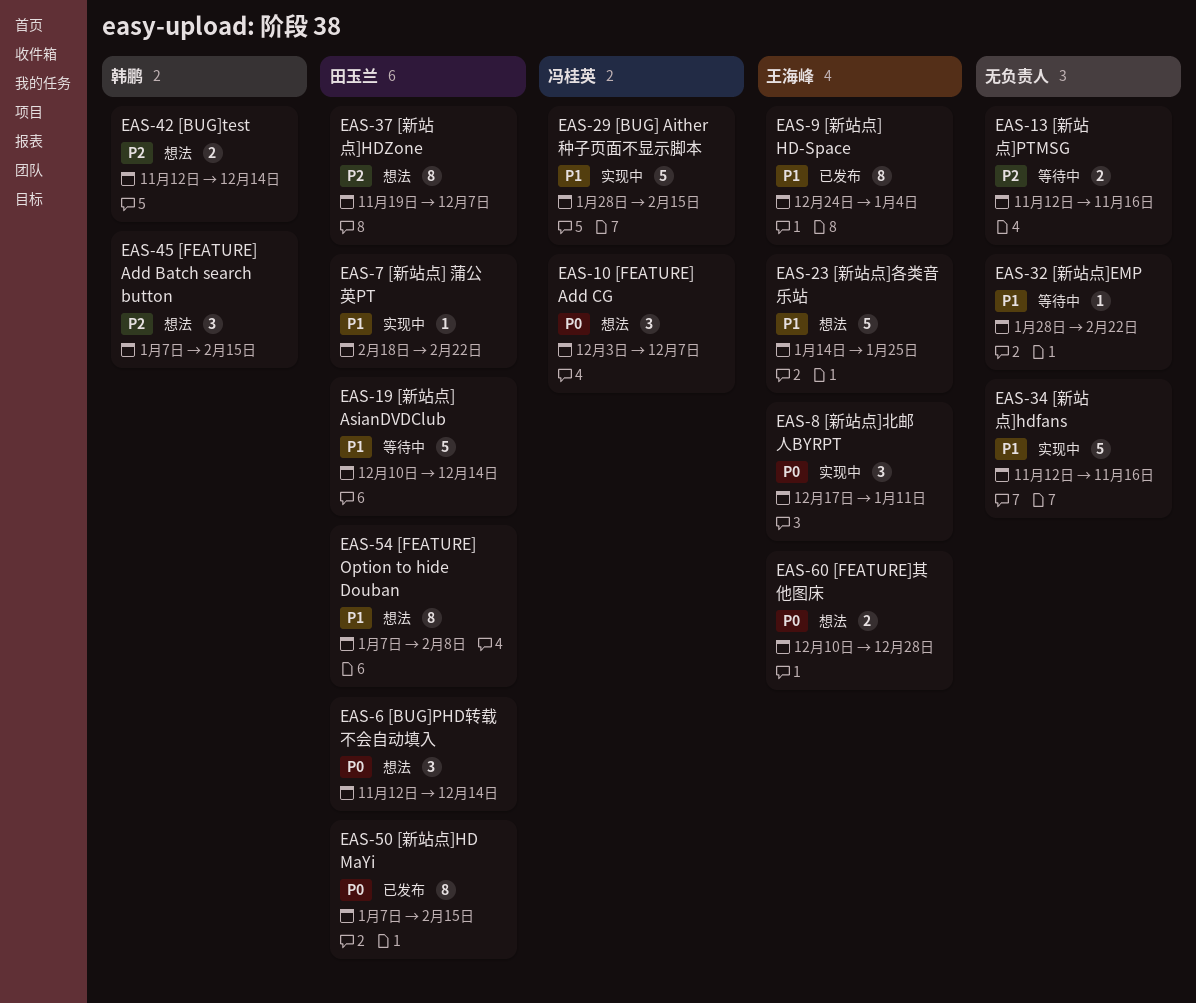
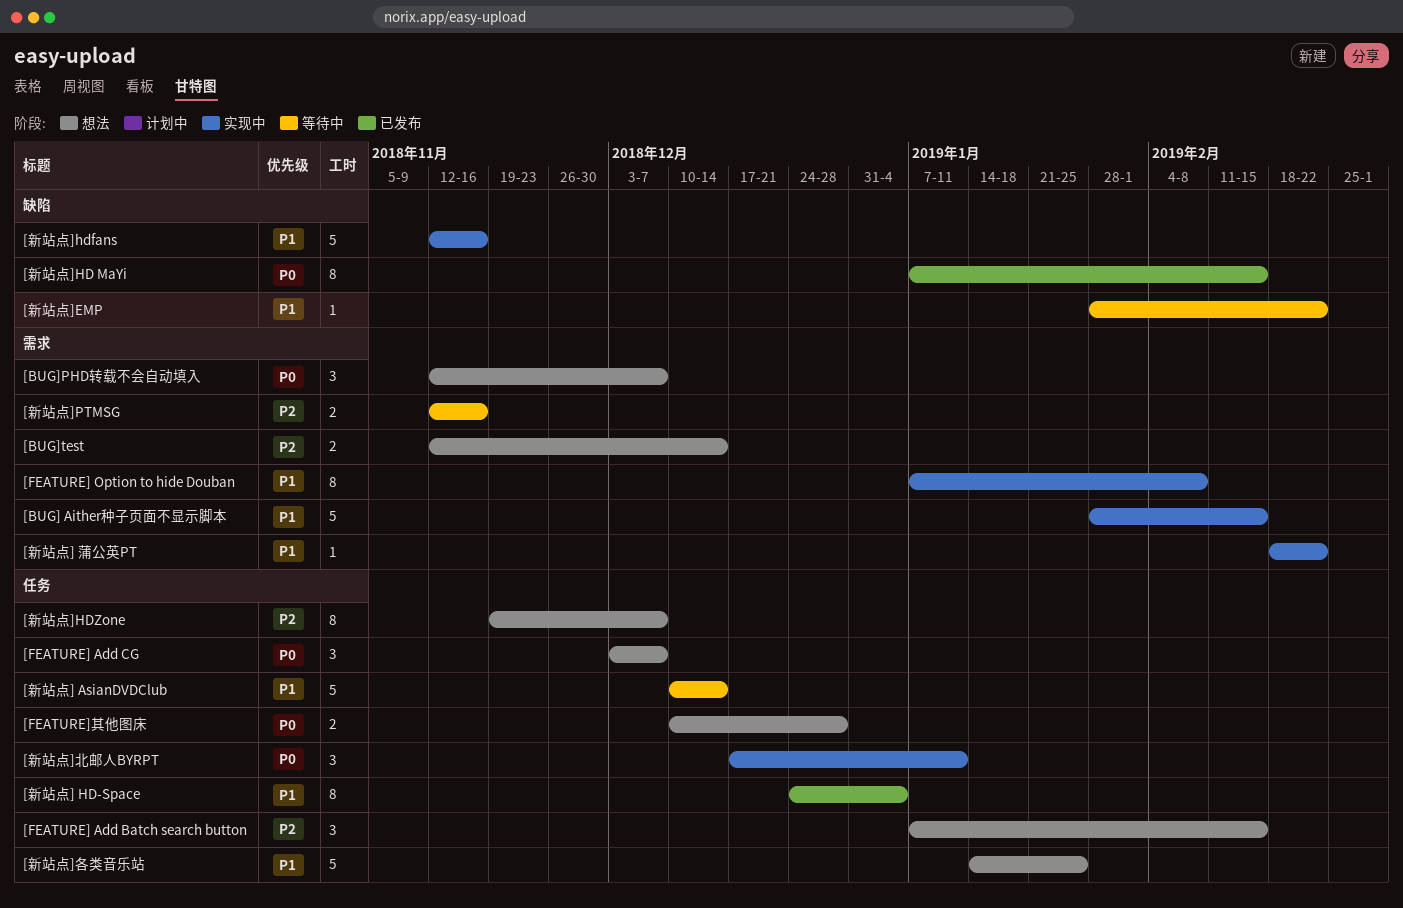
[BUG]PHD转载不会自动填入, due: Dec 14 -> Dec 7
[FEATURE] Option to hide Douban, status: 想法 -> 实现中

